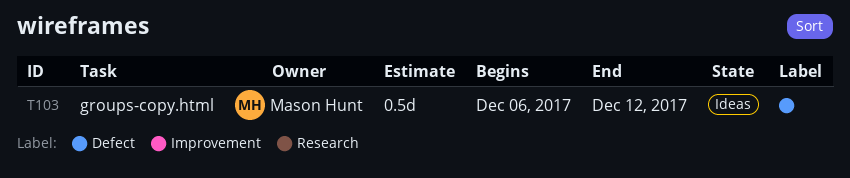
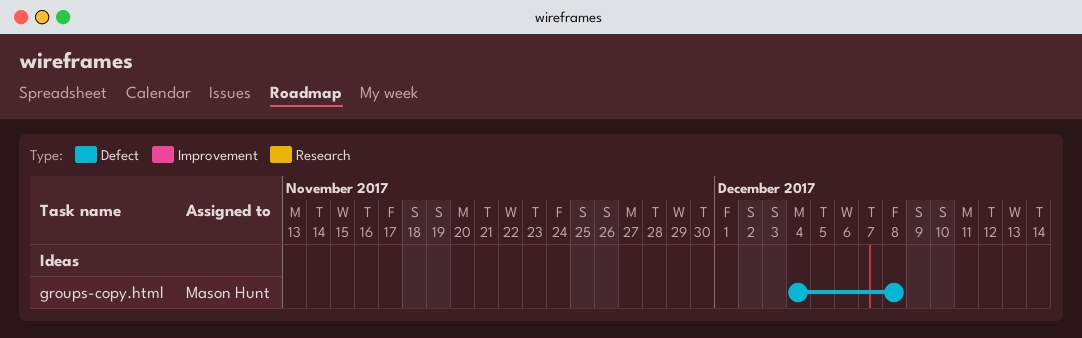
groups-copy.html, start: Dec 6 -> Dec 4
groups-copy.html, due: Dec 12 -> Dec 8

